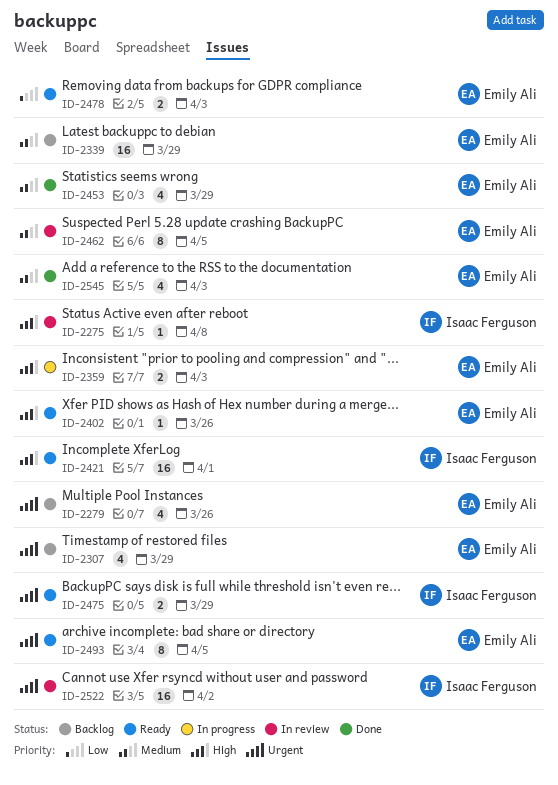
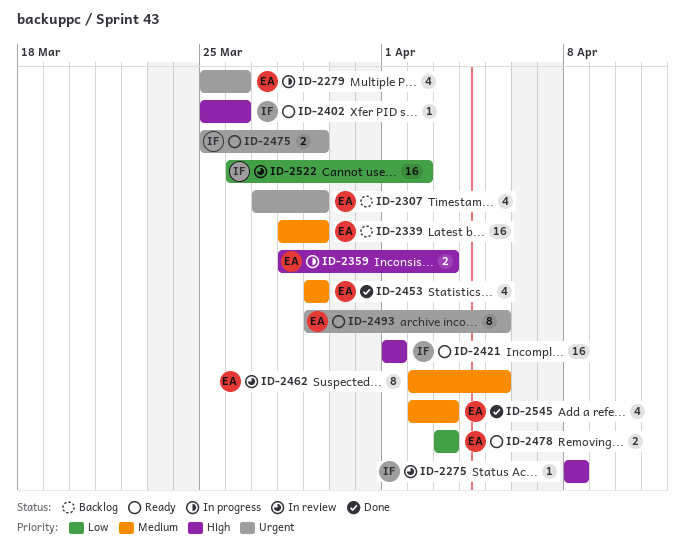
ID-2279, status: Backlog -> In progress
ID-2402, owner: Emily Ali -> Isaac Ferguson
ID-2522, priority: Urgent -> Low

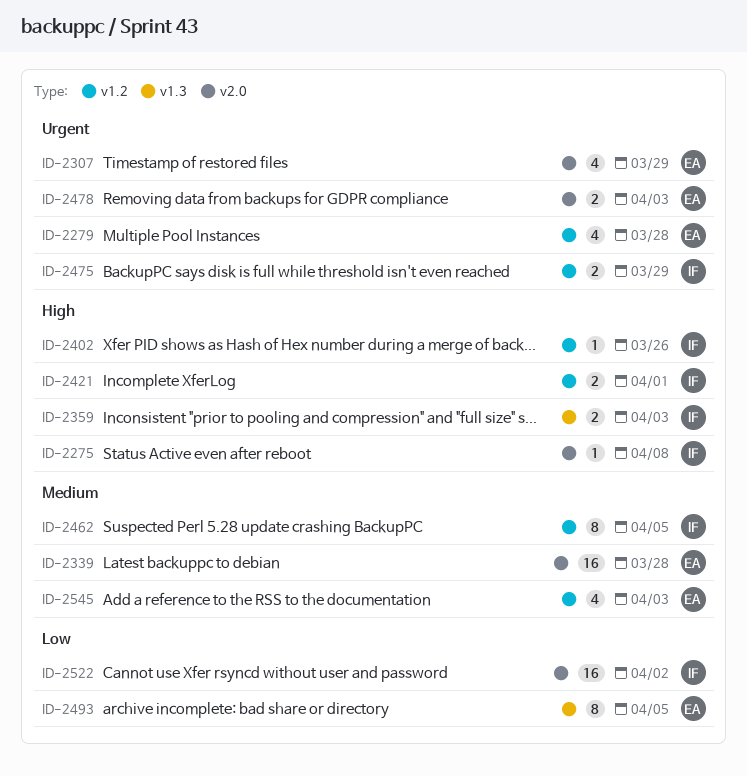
ID-2279, due: Mar 26 -> Mar 28
ID-2339, due: Mar 29 -> Mar 28
ID-2359, owner: EA -> IF
ID-2421, estimate: 16 -> 2
ID-2453: present -> none
ID-2462, owner: EA -> IF
ID-2478, priority: Low -> Urgent
ID-2493, priority: Urgent -> Low

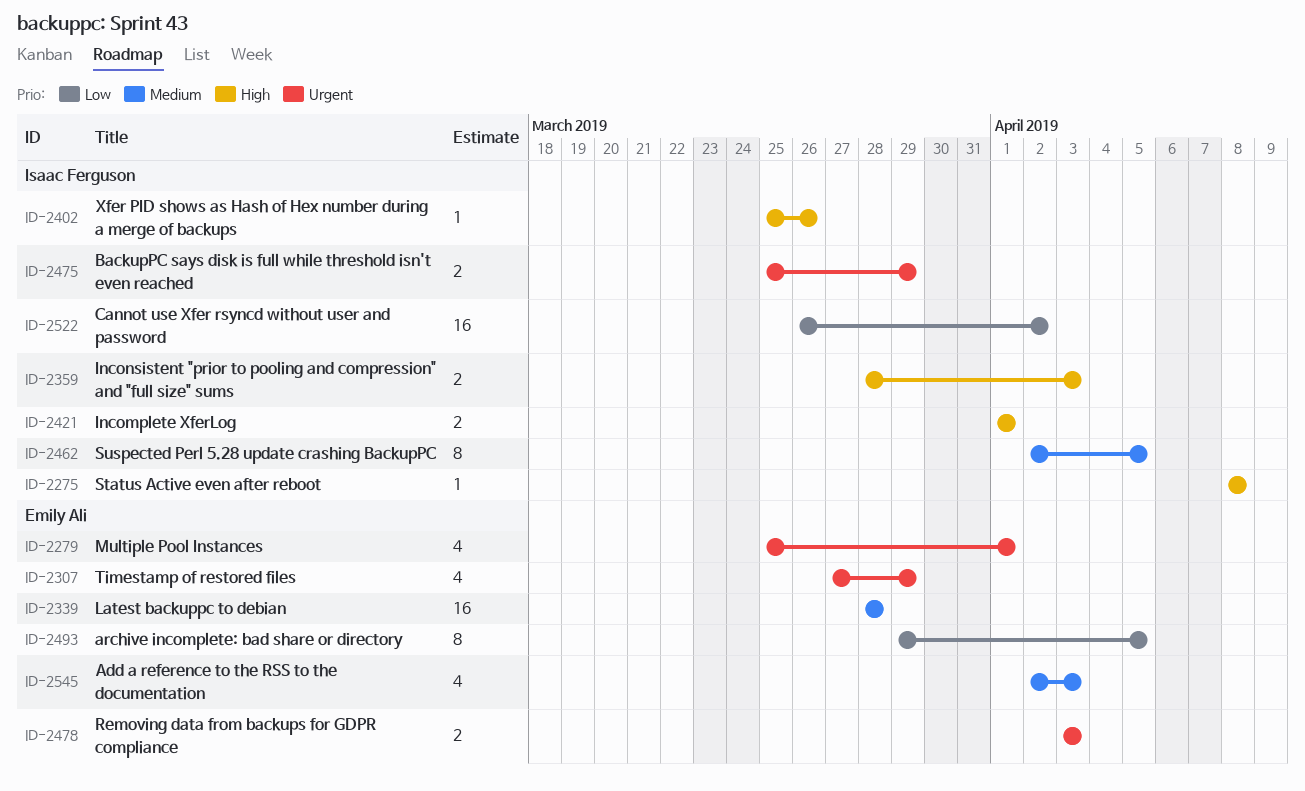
ID-2279, due: Mar 28 -> Apr 1

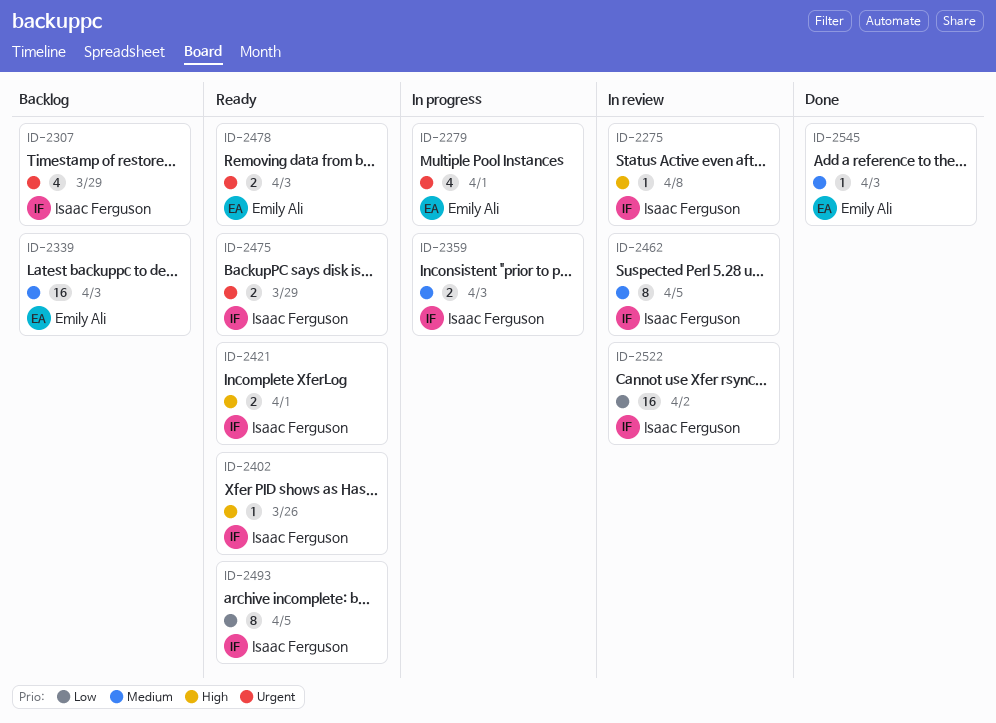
ID-2307, owner: Emily Ali -> Isaac Ferguson
ID-2339, due: Mar 28 -> Apr 3
ID-2359, priority: High -> Medium
ID-2493, owner: Emily Ali -> Isaac Ferguson
ID-2545, estimate: 4 -> 1

